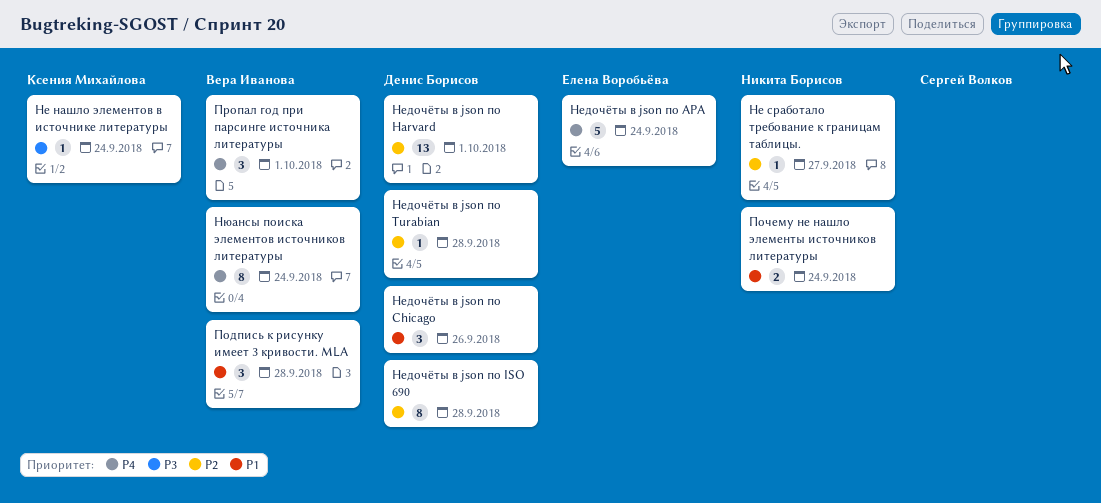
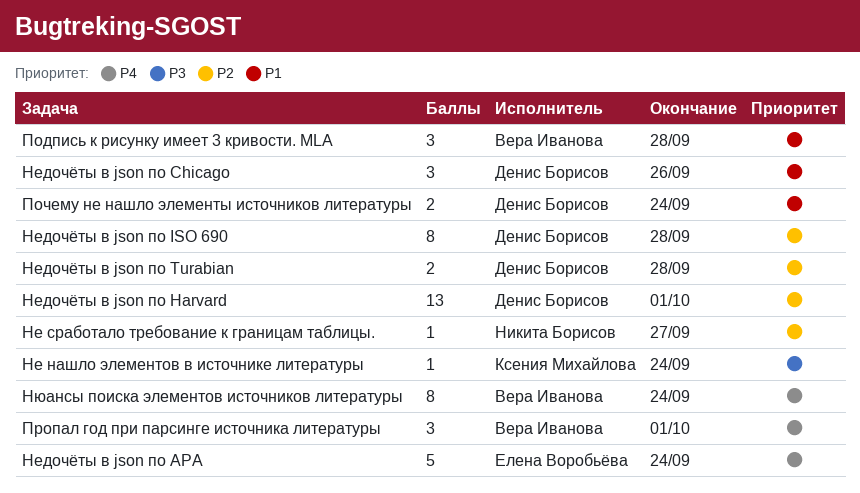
Недочёты в json по Turabian, estimate: 1 -> 2
Почему не нашло элементы источников литературы, owner: Никита Борисов -> Денис Борисов

